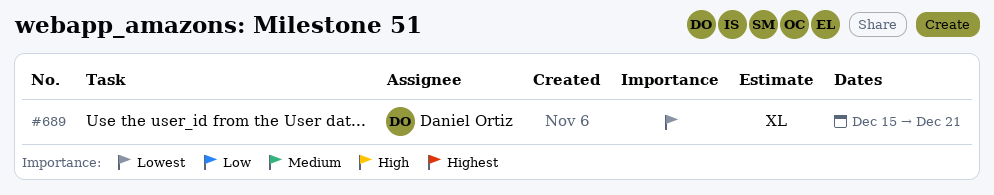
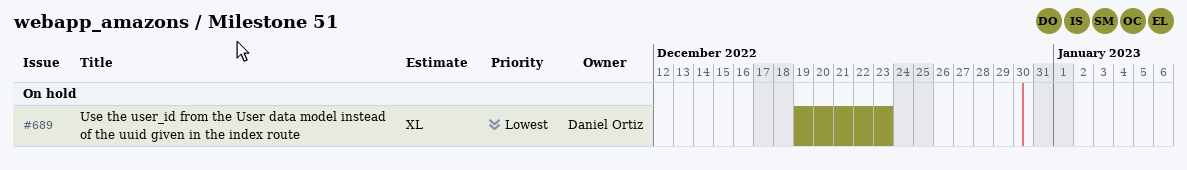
#689, start: Dec 15 -> Dec 19
#689, due: Dec 21 -> Dec 23

